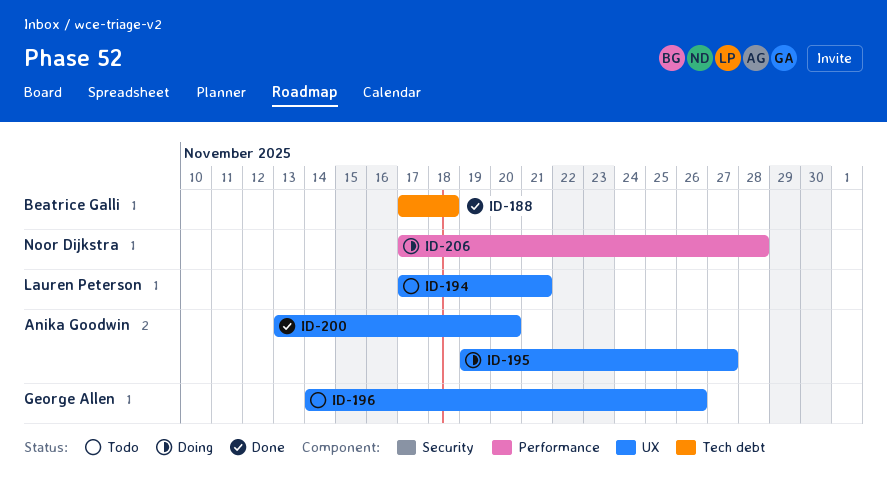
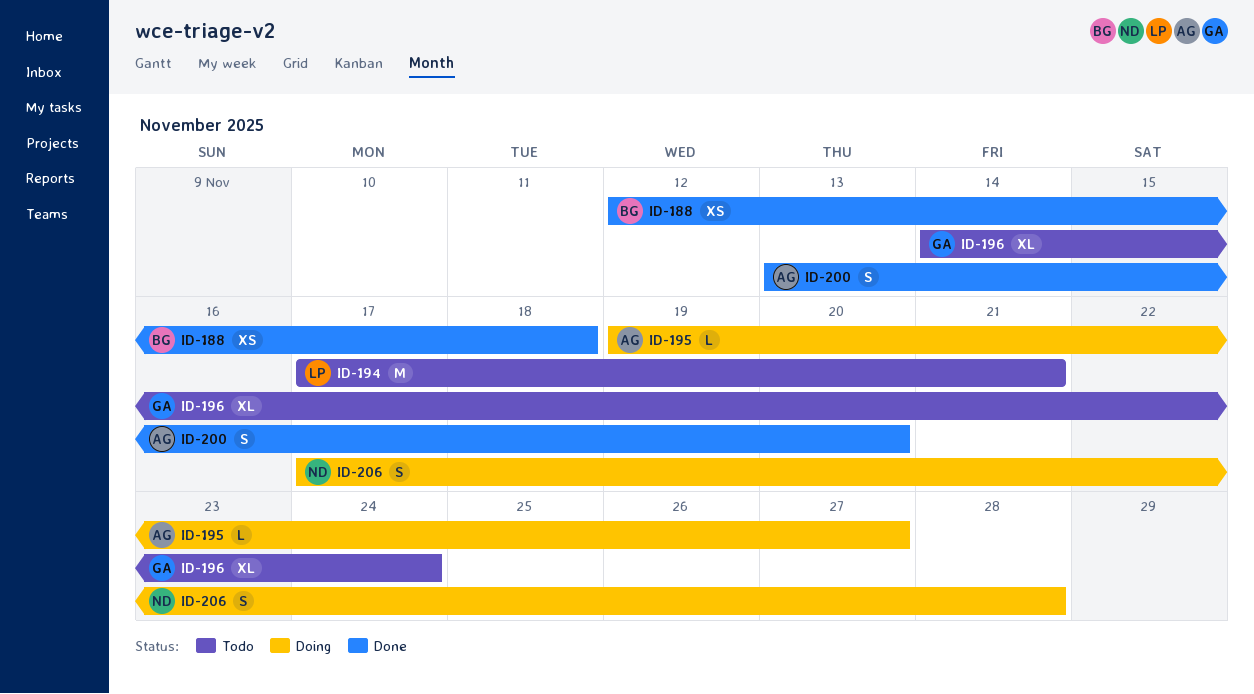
ID-188, start: Nov 17 -> Nov 12
ID-196, due: Nov 26 -> Nov 24

